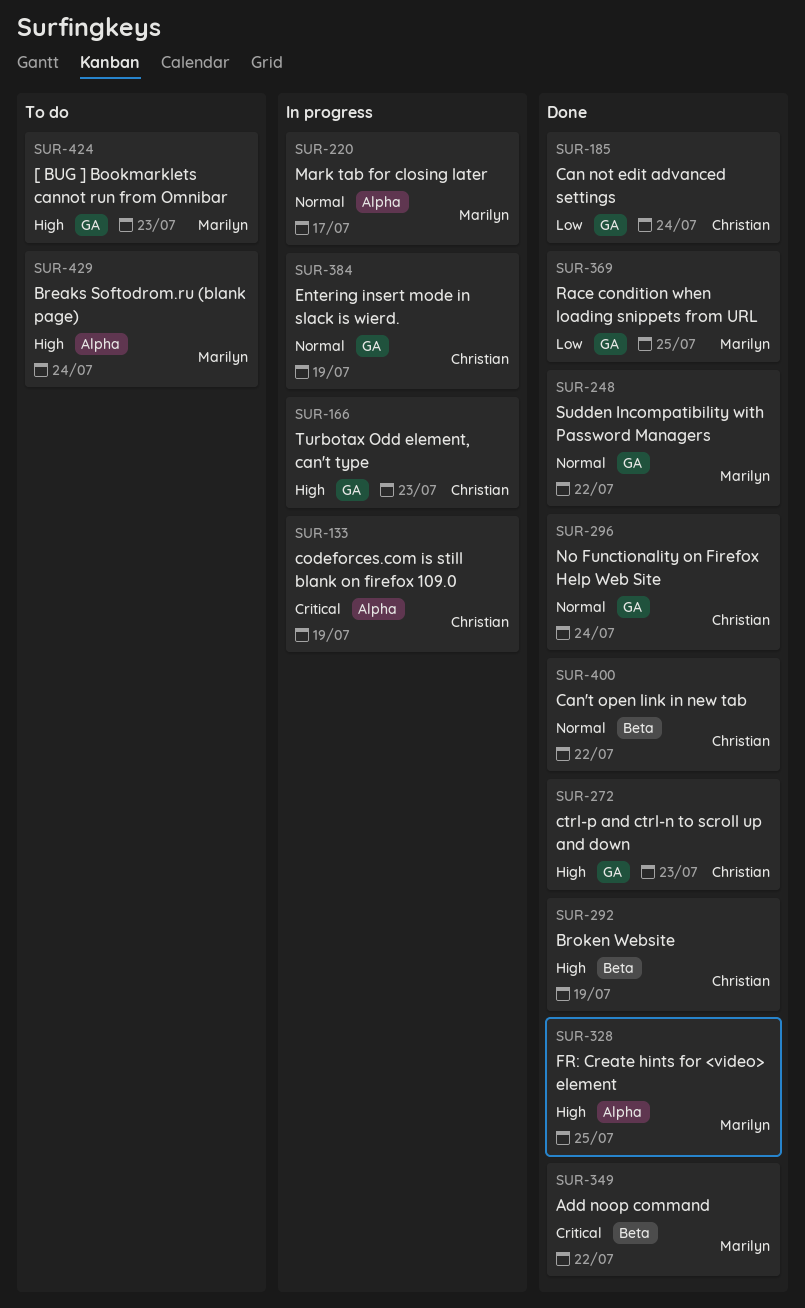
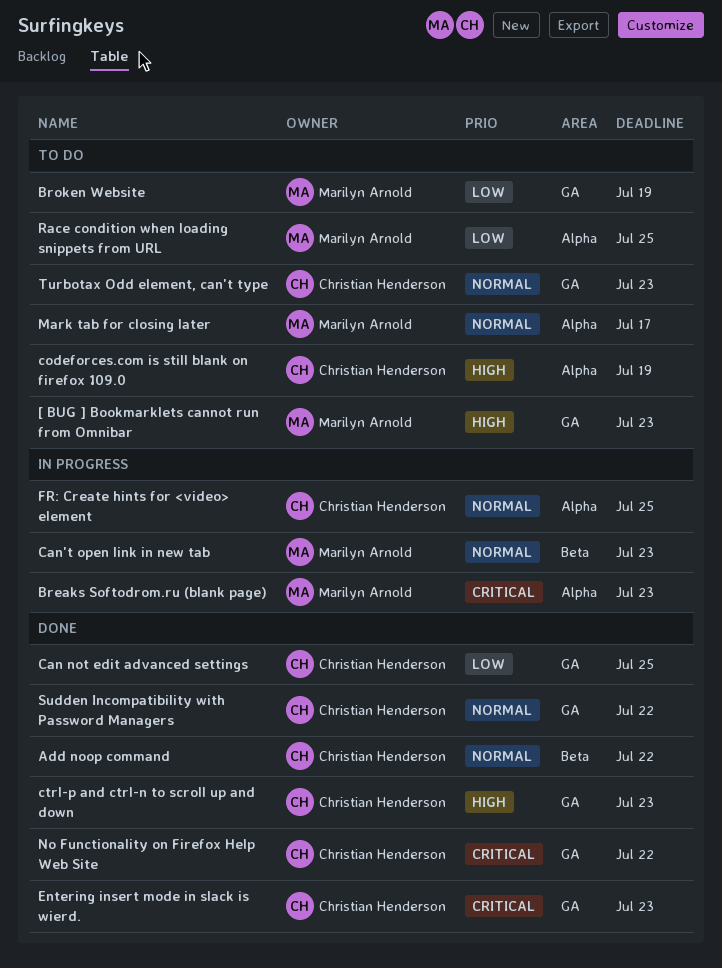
Add noop command, owner: Marilyn Arnold -> Christian Henderson
Add noop command, priority: Critical -> Normal
Breaks Softodrom.ru (blank page), status: To do -> In progress
Breaks Softodrom.ru (blank page), priority: High -> Critical
Breaks Softodrom.ru (blank page), due: Jul 24 -> Jul 23
Broken Website, status: Done -> To do
Broken Website, owner: Christian Henderson -> Marilyn Arnold
Broken Website, priority: High -> Low
Broken Website, label: Beta -> GA
Can not edit advanced settings, due: Jul 24 -> Jul 25
Can't open link in new tab, status: Done -> In progress
Can't open link in new tab, owner: Christian Henderson -> Marilyn Arnold
Can't open link in new tab, due: Jul 22 -> Jul 23
codeforces.com is still blank on firefox 109.0, status: In progress -> To do
codeforces.com is still blank on firefox 109.0, priority: Critical -> High
Entering insert mode in slack is wierd., status: In progress -> Done
Entering insert mode in slack is wierd., priority: Normal -> Critical
Entering insert mode in slack is wierd., due: Jul 19 -> Jul 23
FR: Create hints for <video> element, status: Done -> In progress
FR: Create hints for <video> element, owner: Marilyn Arnold -> Christian Henderson
FR: Create hints for <video> element, priority: High -> Normal
Mark tab for closing later, status: In progress -> To do
No Functionality on Firefox Help Web Site, priority: Normal -> Critical
No Functionality on Firefox Help Web Site, due: Jul 24 -> Jul 22
Race condition when loading snippets from URL, status: Done -> To do
Race condition when loading snippets from URL, label: GA -> Alpha
Sudden Incompatibility with Password Managers, owner: Marilyn Arnold -> Christian Henderson
Turbotax Odd element, can't type, status: In progress -> To do
Turbotax Odd element, can't type, priority: High -> Normal

